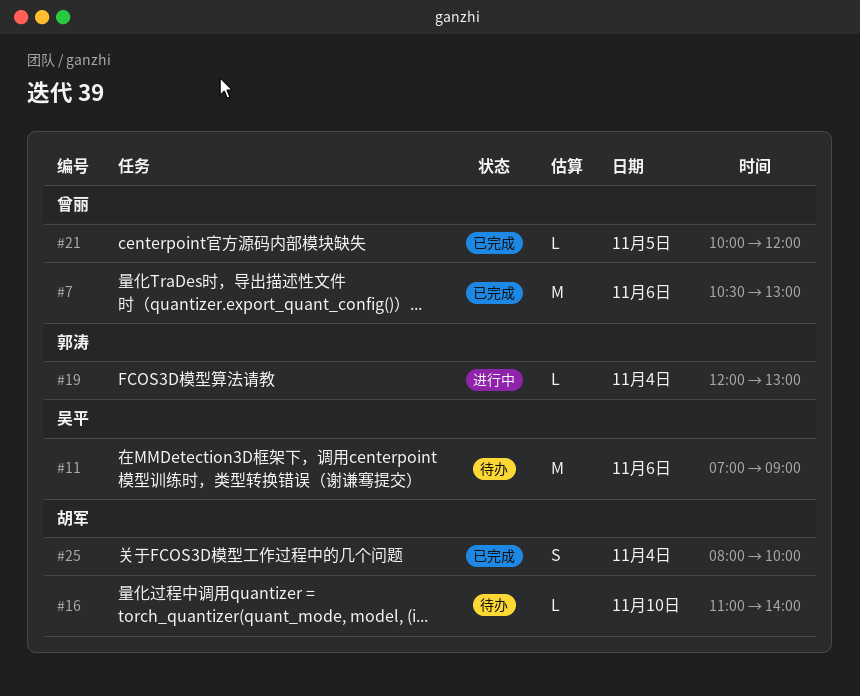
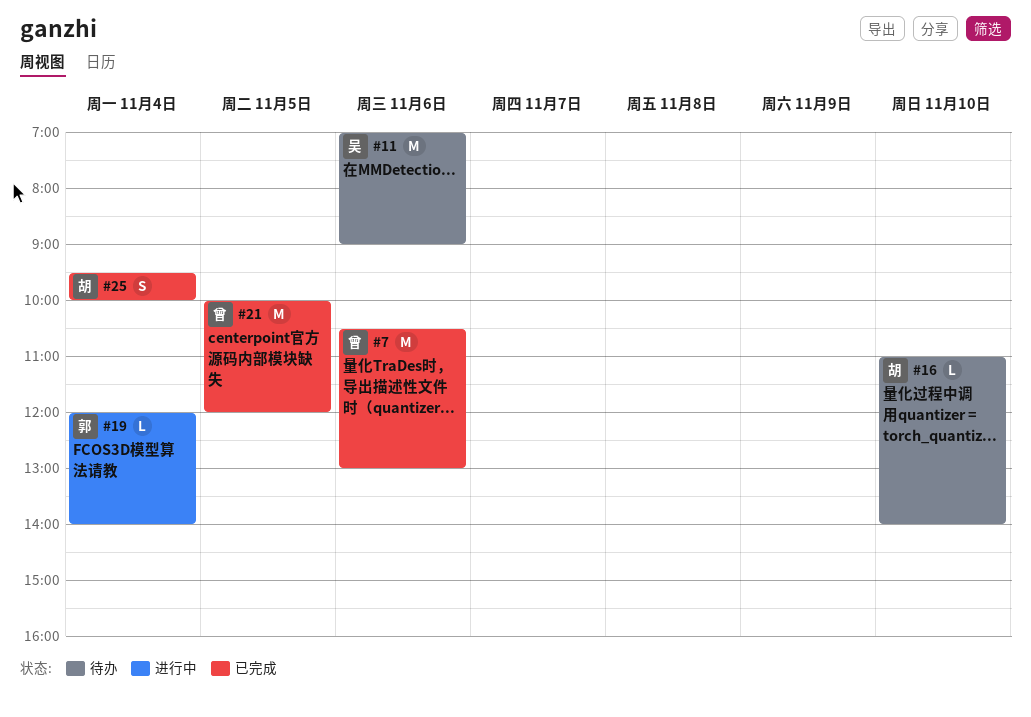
#19, ends: 13:00 -> 14:00
#21, estimate: L -> M
#25, begins: 08:00 -> 09:30

